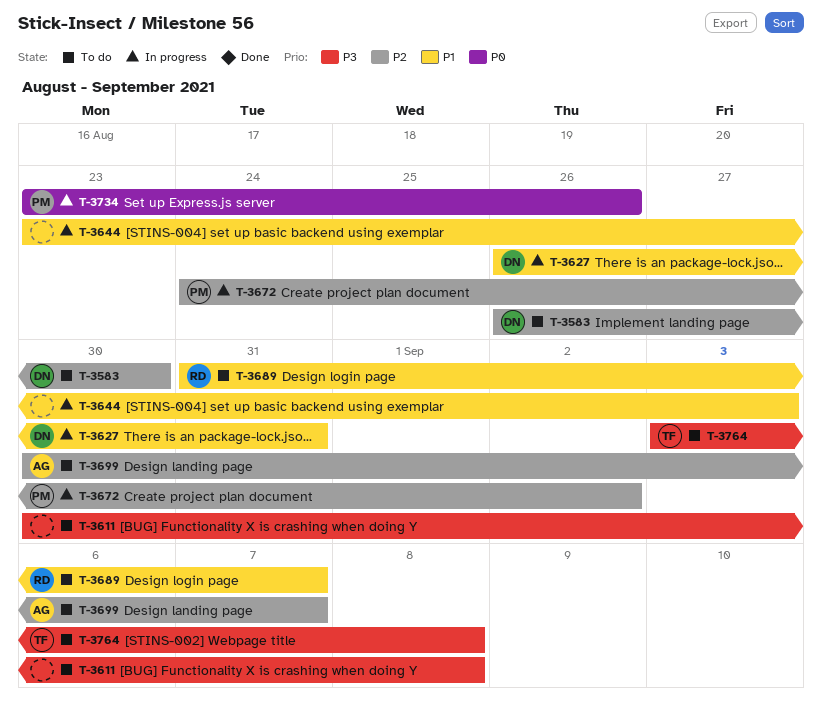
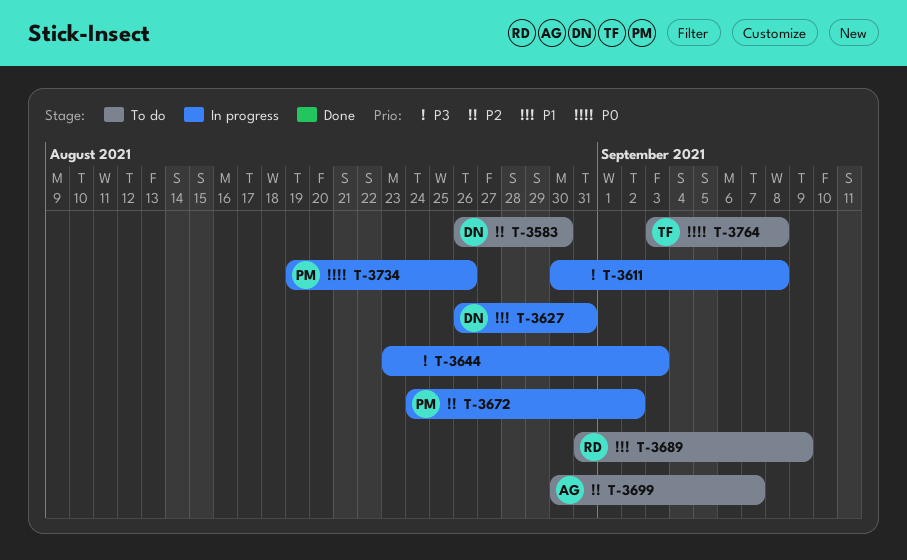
T-3611, status: To do -> In progress
T-3644, priority: P1 -> P3
T-3689, due: Sep 7 -> Sep 9
T-3734, start: Aug 23 -> Aug 19
T-3764, priority: P3 -> P0

